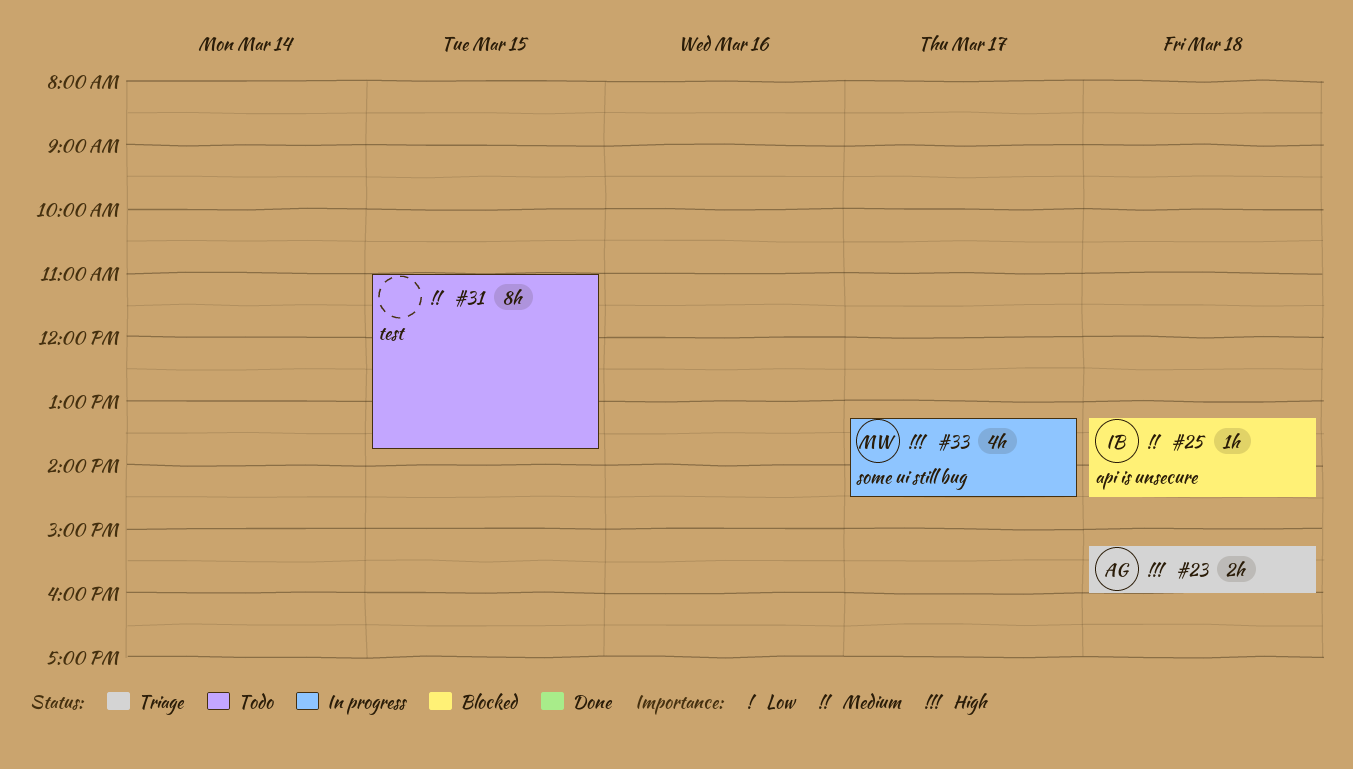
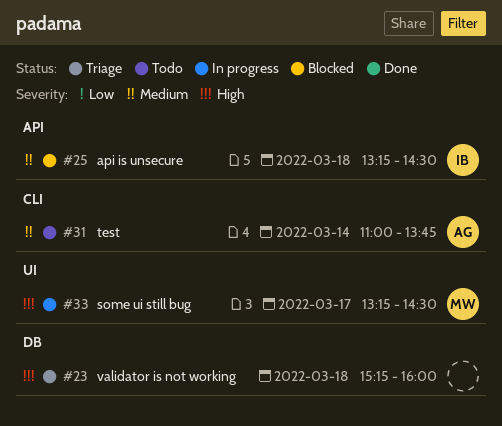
#23, owner: AG -> none
#31, owner: none -> AG
#31, day: Mar 15 -> Mar 14

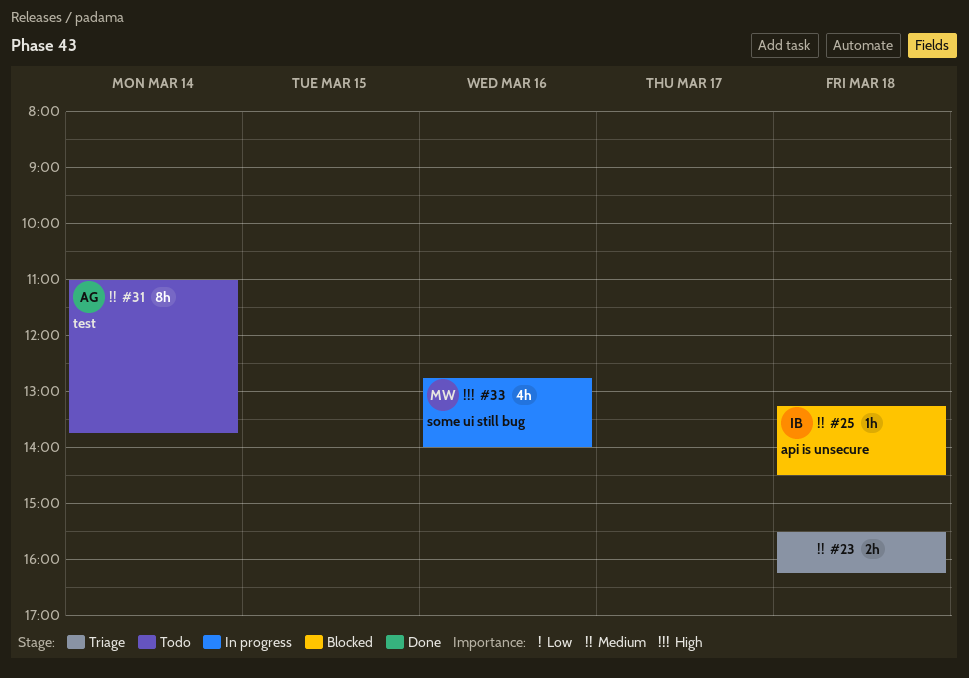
#23, priority: High -> Medium
#23, begins: 15:15 -> 15:30
#23, ends: 16:00 -> 16:15
#33, day: Mar 17 -> Mar 16
#33, begins: 13:15 -> 12:45
#33, ends: 14:30 -> 14:00

